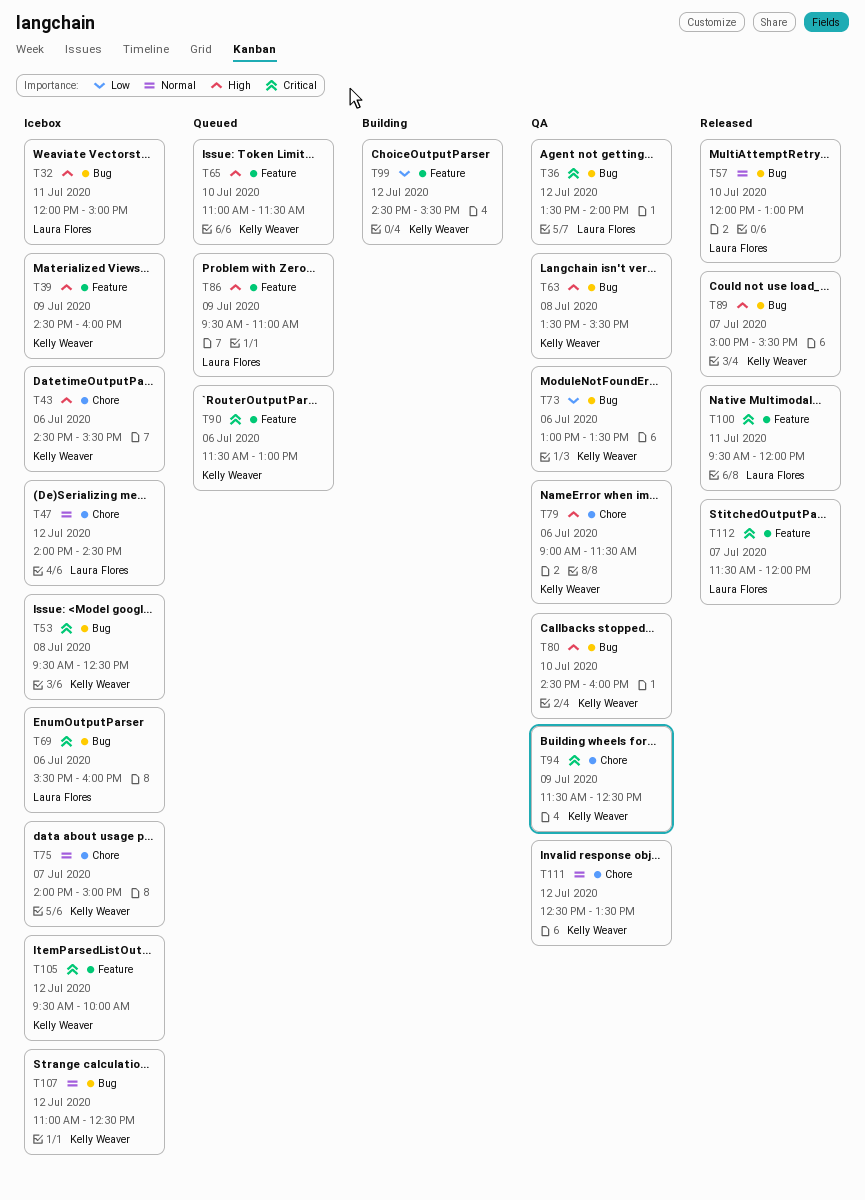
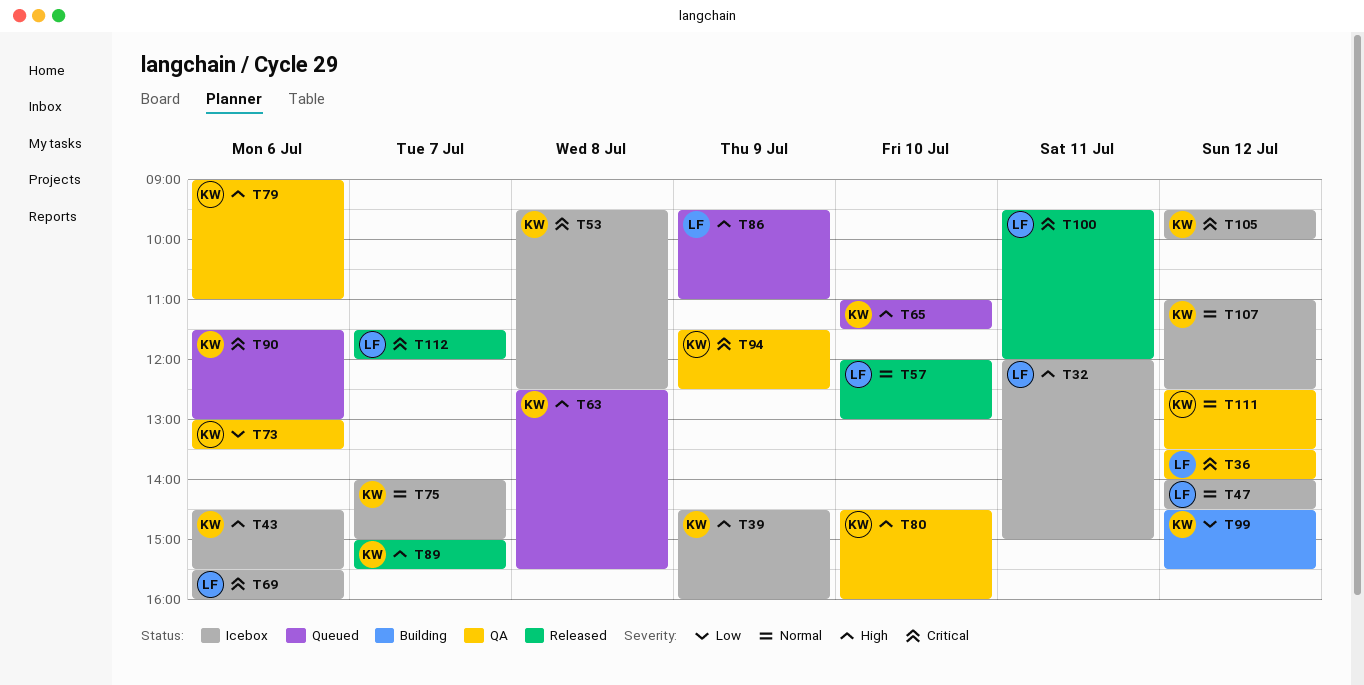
T63, status: QA -> Queued
T63, begins: 13:30 -> 12:30
T79, ends: 11:30 -> 11:00

